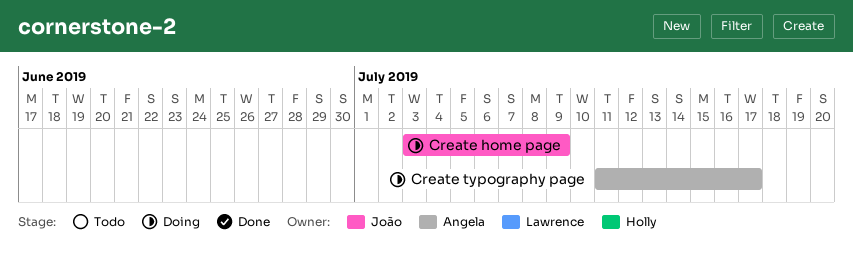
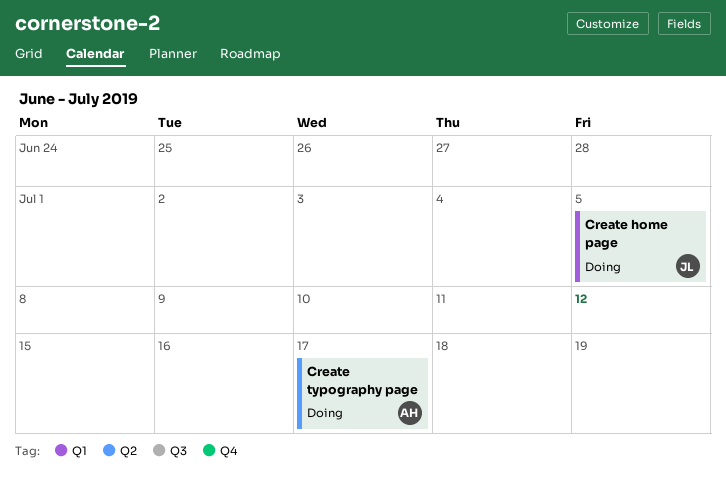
Create home page, due: Jul 9 -> Jul 5

